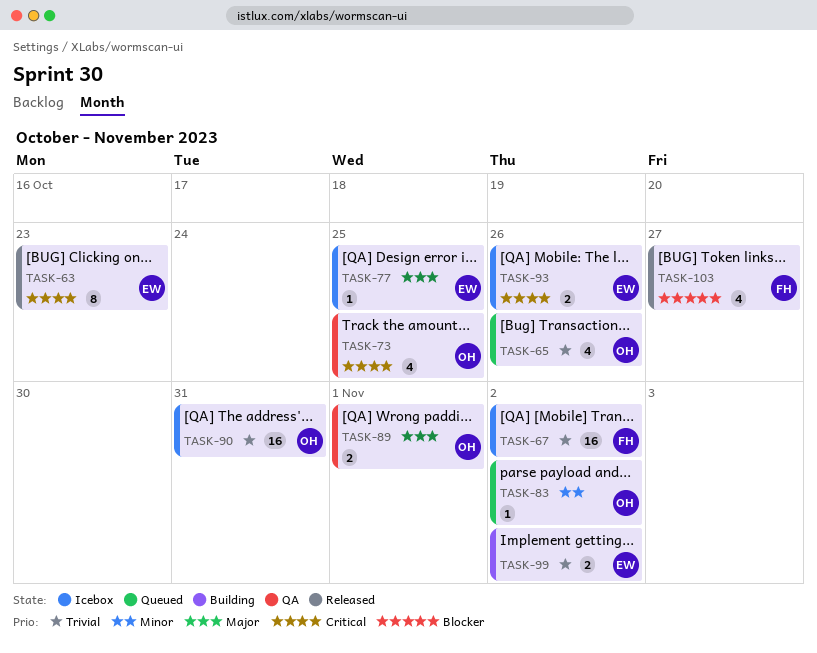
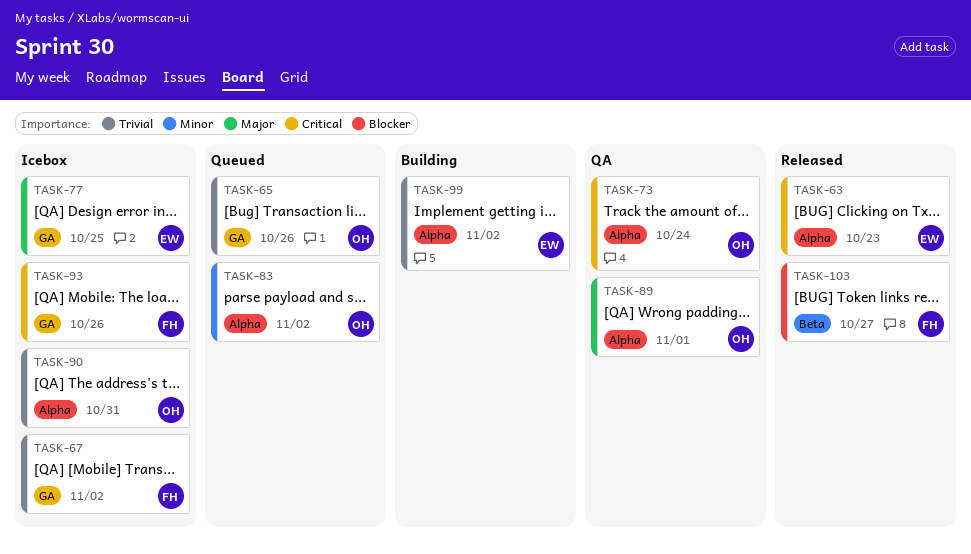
TASK-73, due: Oct 25 -> Oct 24
TASK-93, owner: EW -> FH

